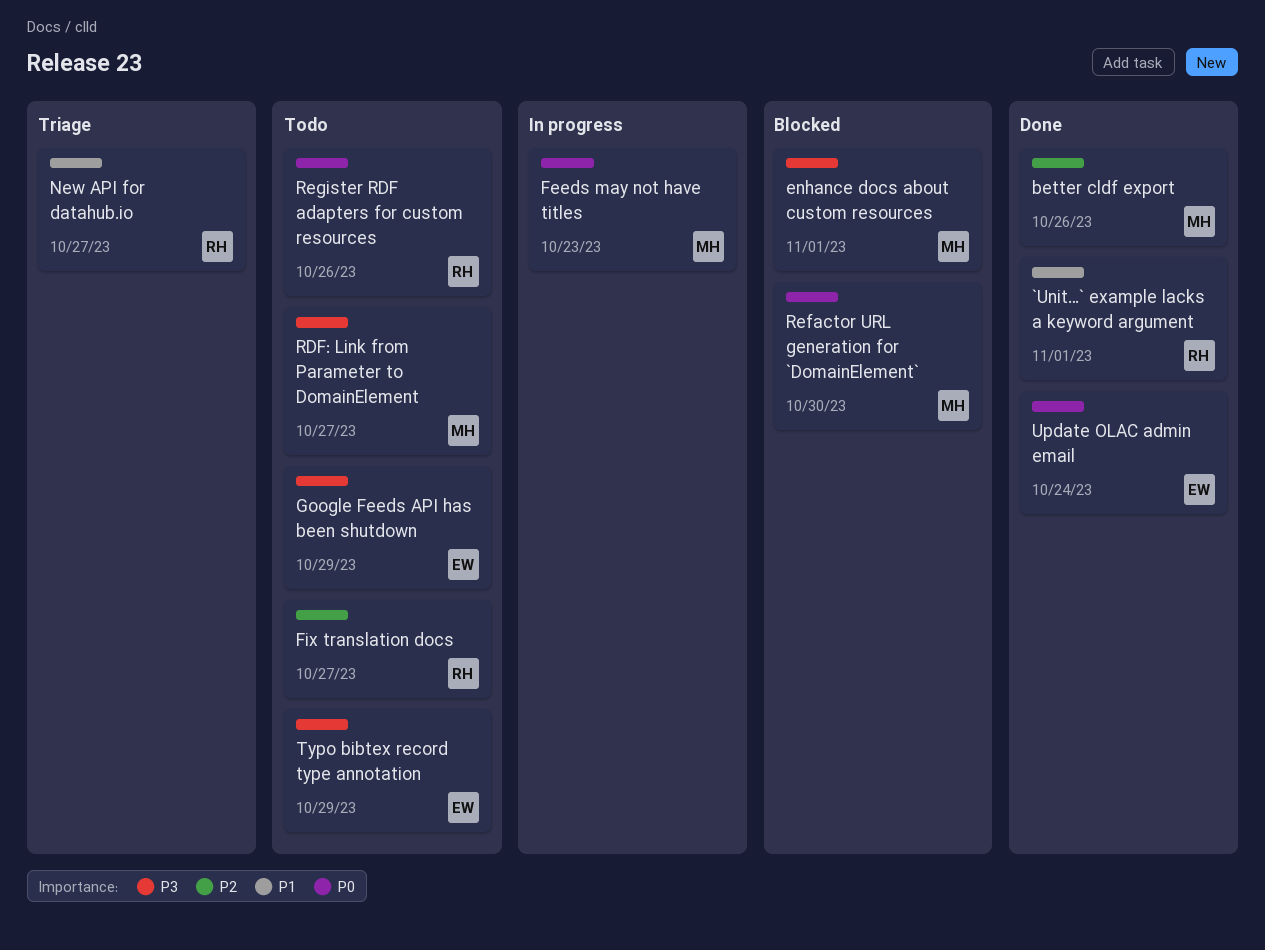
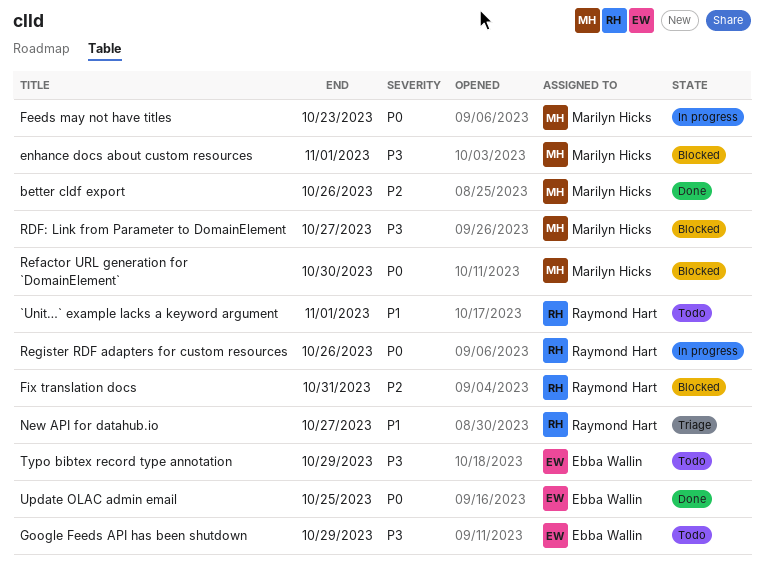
`Unit…` example lacks a keyword argument, status: Done -> Todo
Fix translation docs, status: Todo -> Blocked
Fix translation docs, due: Oct 27 -> Oct 31
RDF: Link from Parameter to DomainElement, status: Todo -> Blocked
Register RDF adapters for custom resources, status: Todo -> In progress
Update OLAC admin email, due: Oct 24 -> Oct 25

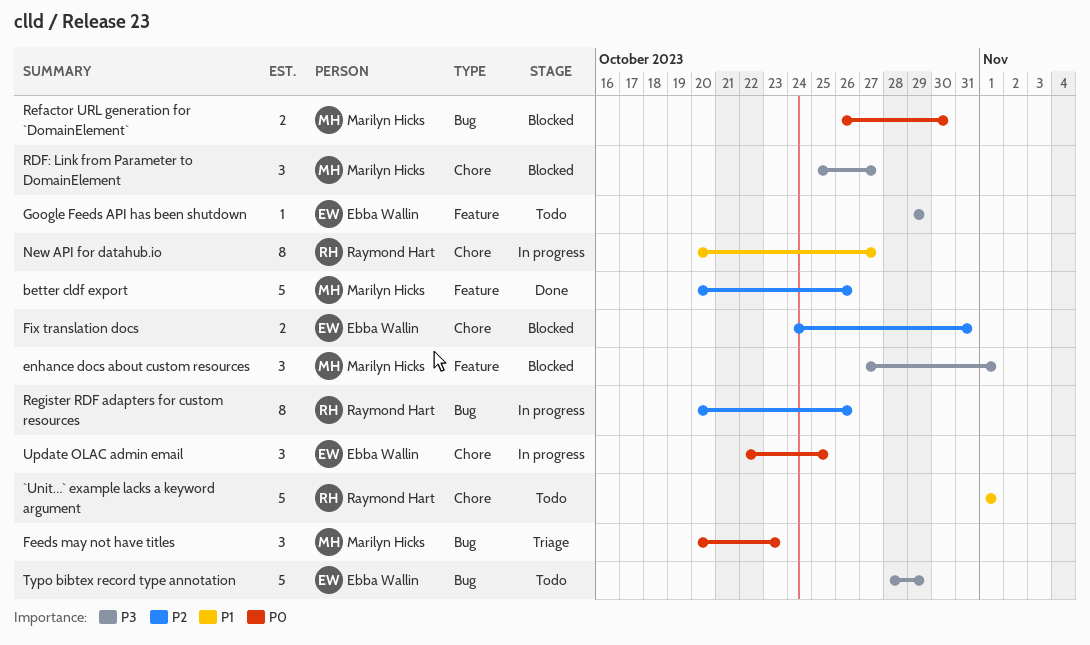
Feeds may not have titles, status: In progress -> Triage
Fix translation docs, owner: Raymond Hart -> Ebba Wallin
New API for datahub.io, status: Triage -> In progress
Register RDF adapters for custom resources, priority: P0 -> P2
Update OLAC admin email, status: Done -> In progress

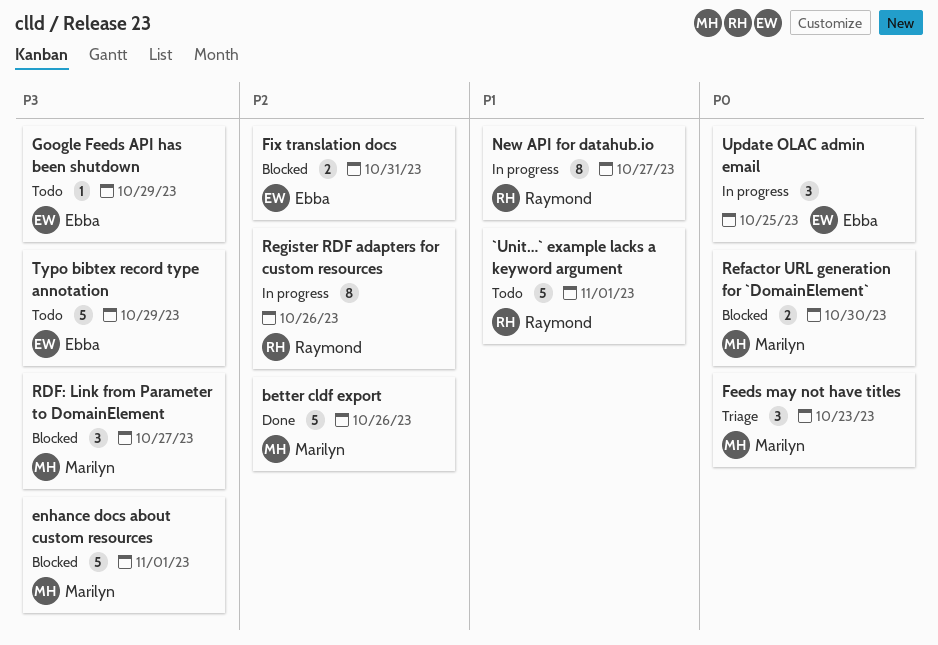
enhance docs about custom resources, estimate: 3 -> 5

